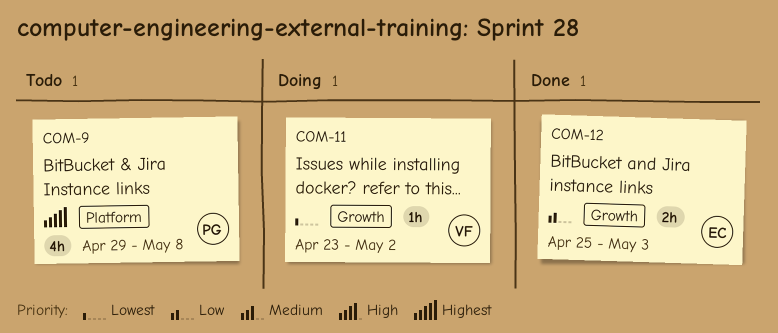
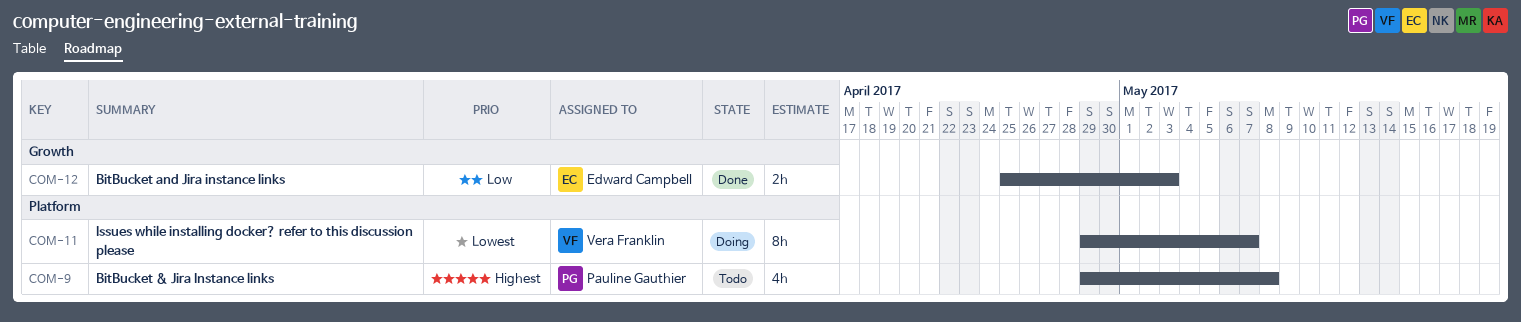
COM-11, label: Growth -> Platform
COM-11, estimate: 1h -> 8h
COM-11, start: Apr 23 -> Apr 29
COM-11, due: May 2 -> May 7

